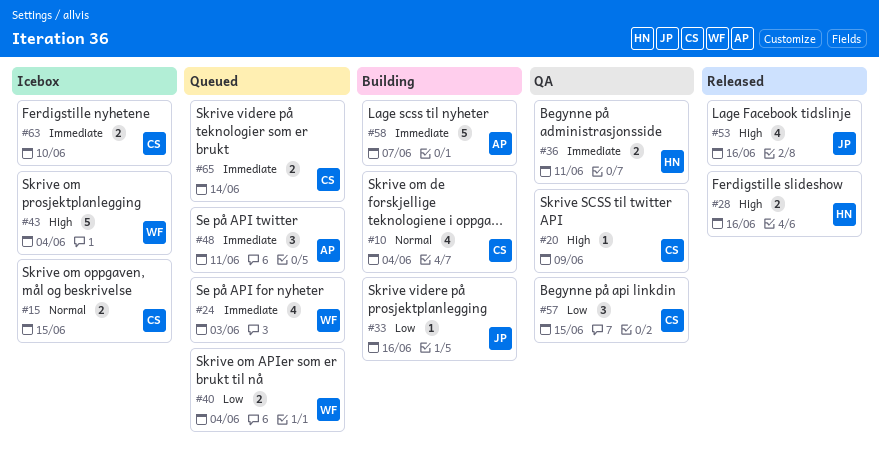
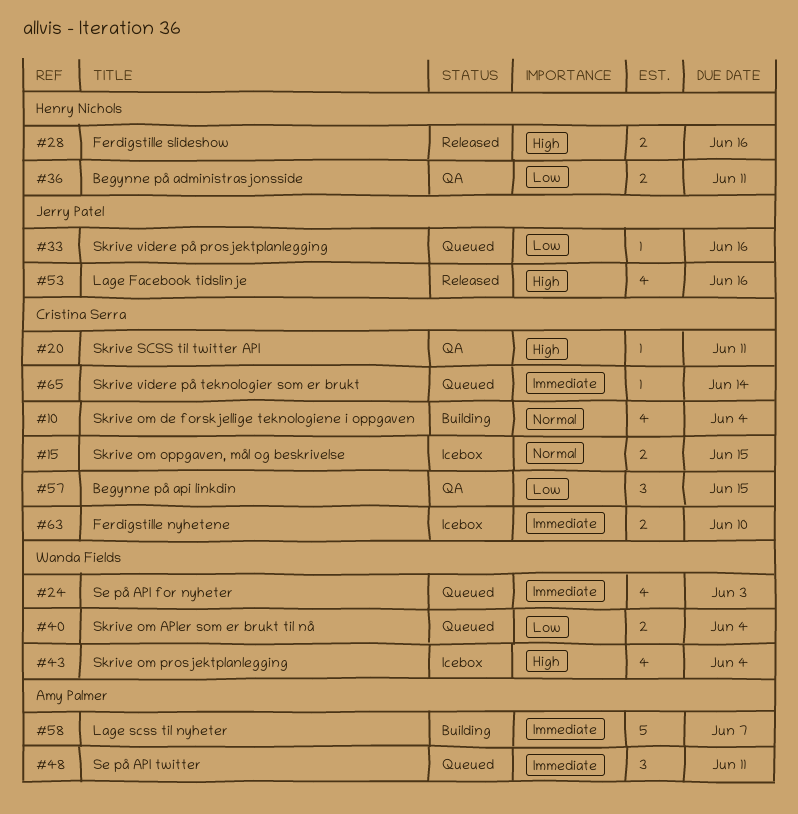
#20, due: Jun 9 -> Jun 11
#33, status: Building -> Queued
#36, priority: Immediate -> Low
#43, estimate: 5 -> 4
#65, estimate: 2 -> 1

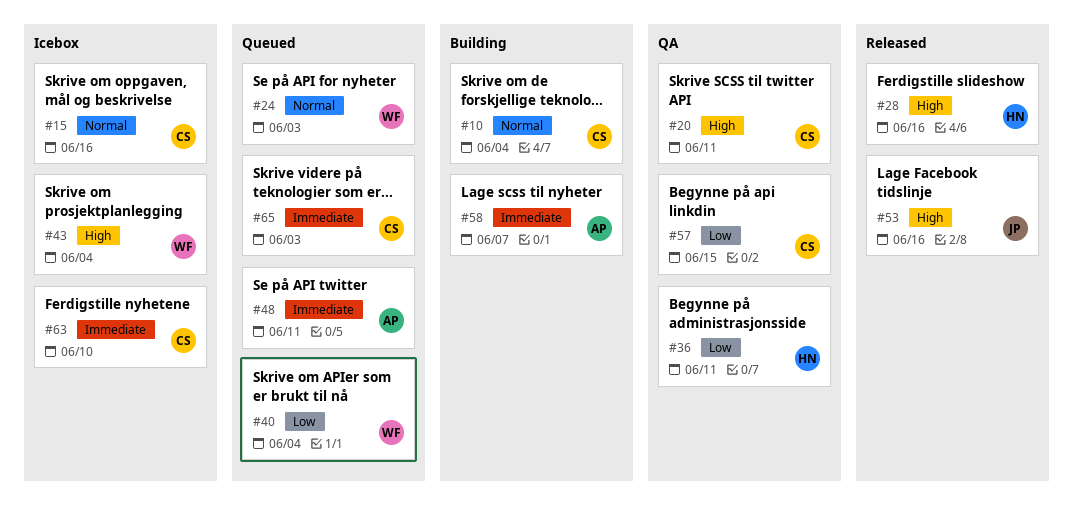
#15, due: Jun 15 -> Jun 16
#24, priority: Immediate -> Normal
#33: present -> none
#65, due: Jun 14 -> Jun 3

